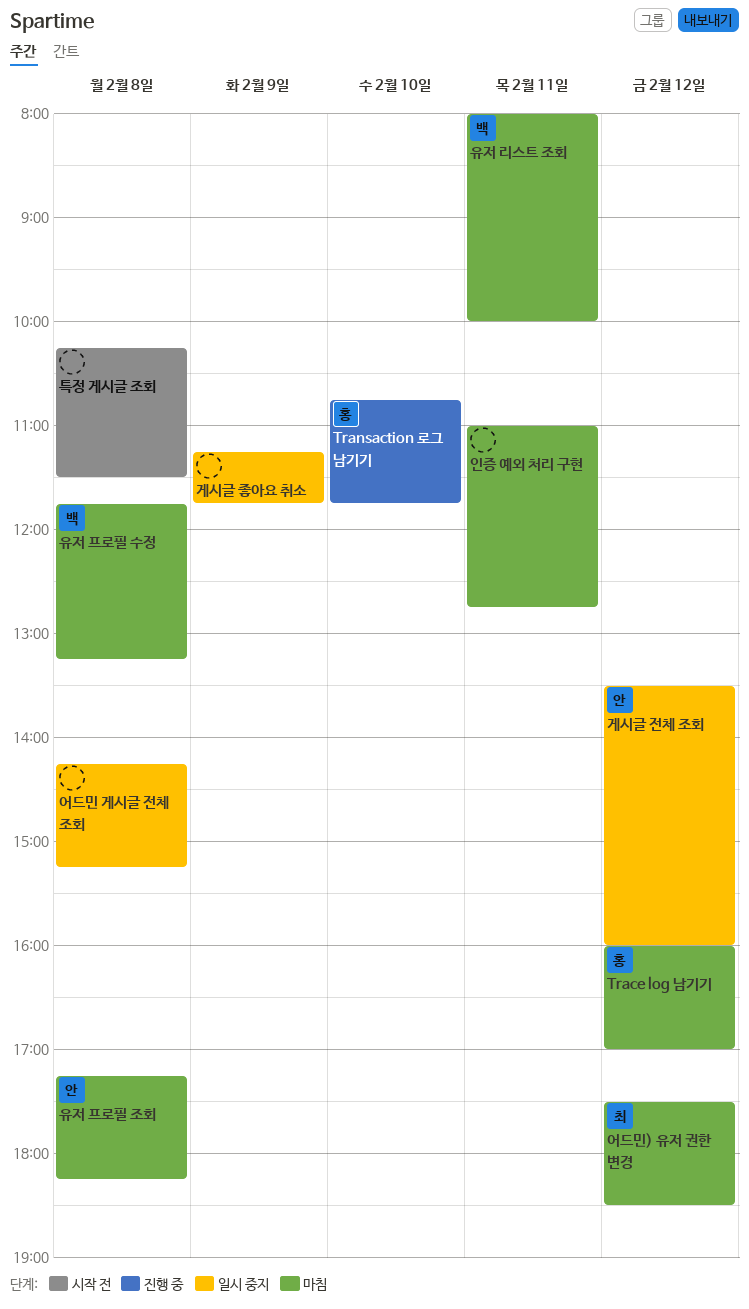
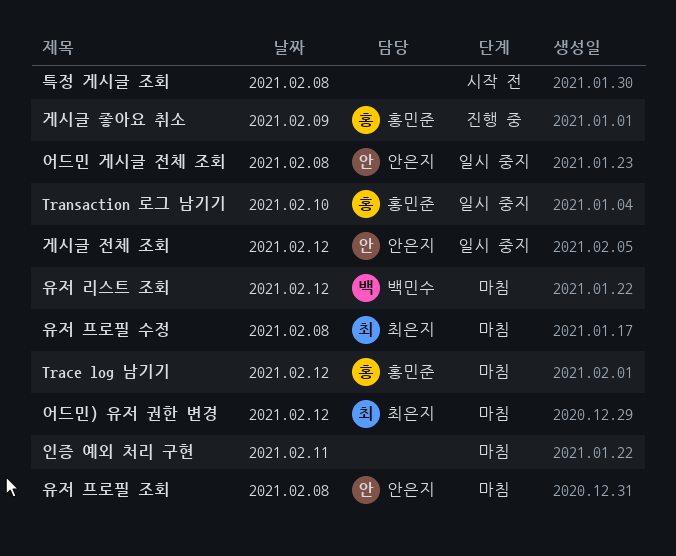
Transaction 로그 남기기, status: 진행 중 -> 일시 중지
게시글 좋아요 취소, status: 일시 중지 -> 진행 중
게시글 좋아요 취소, owner: none -> 홍민준
어드민 게시글 전체 조회, owner: none -> 안은지
유저 리스트 조회, day: Feb 11 -> Feb 12
유저 프로필 수정, owner: 백민수 -> 최은지

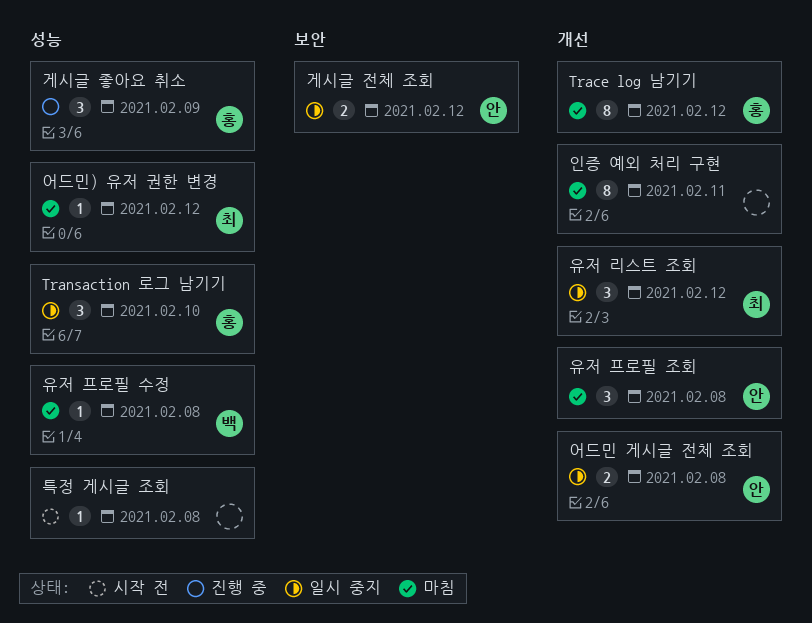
유저 리스트 조회, status: 마침 -> 일시 중지
유저 리스트 조회, owner: 백민수 -> 최은지
유저 프로필 수정, owner: 최은지 -> 백민수

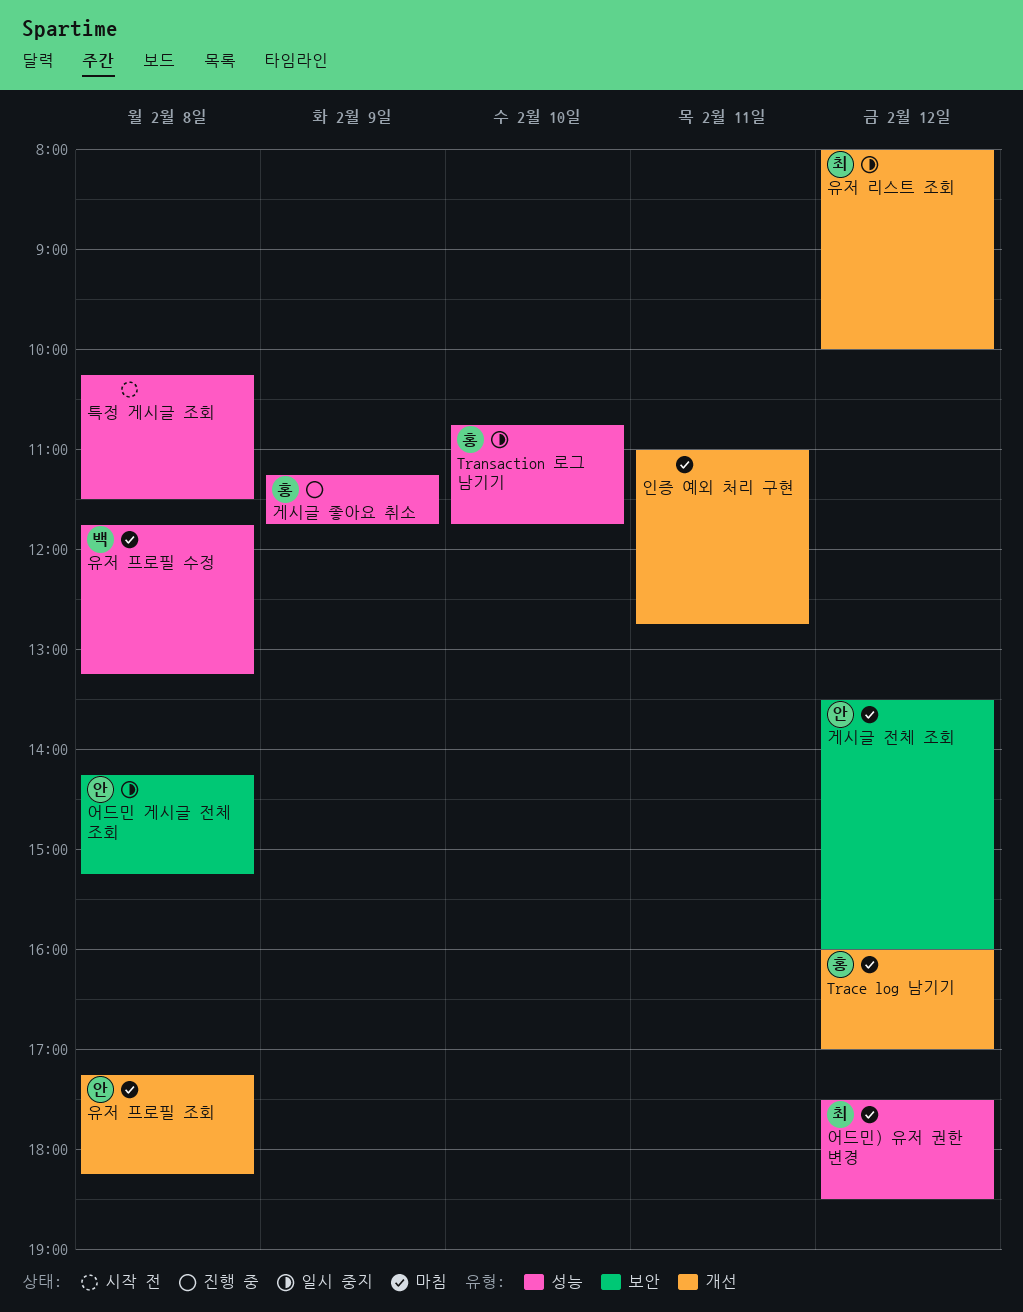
게시글 전체 조회, status: 일시 중지 -> 마침
어드민 게시글 전체 조회, label: 개선 -> 보안

